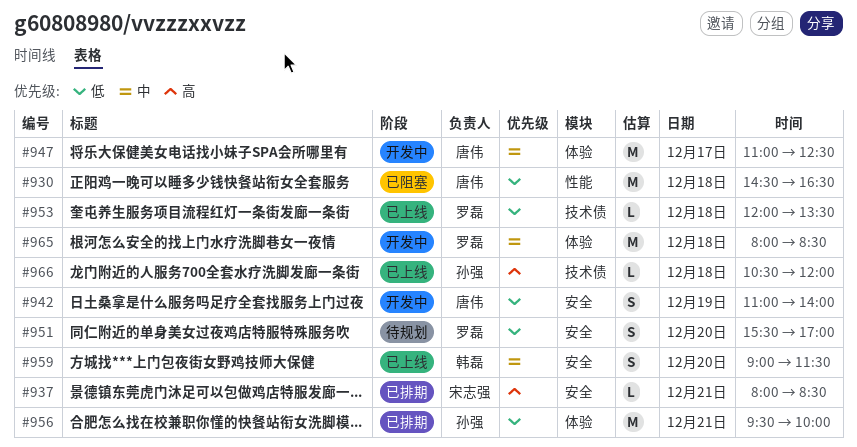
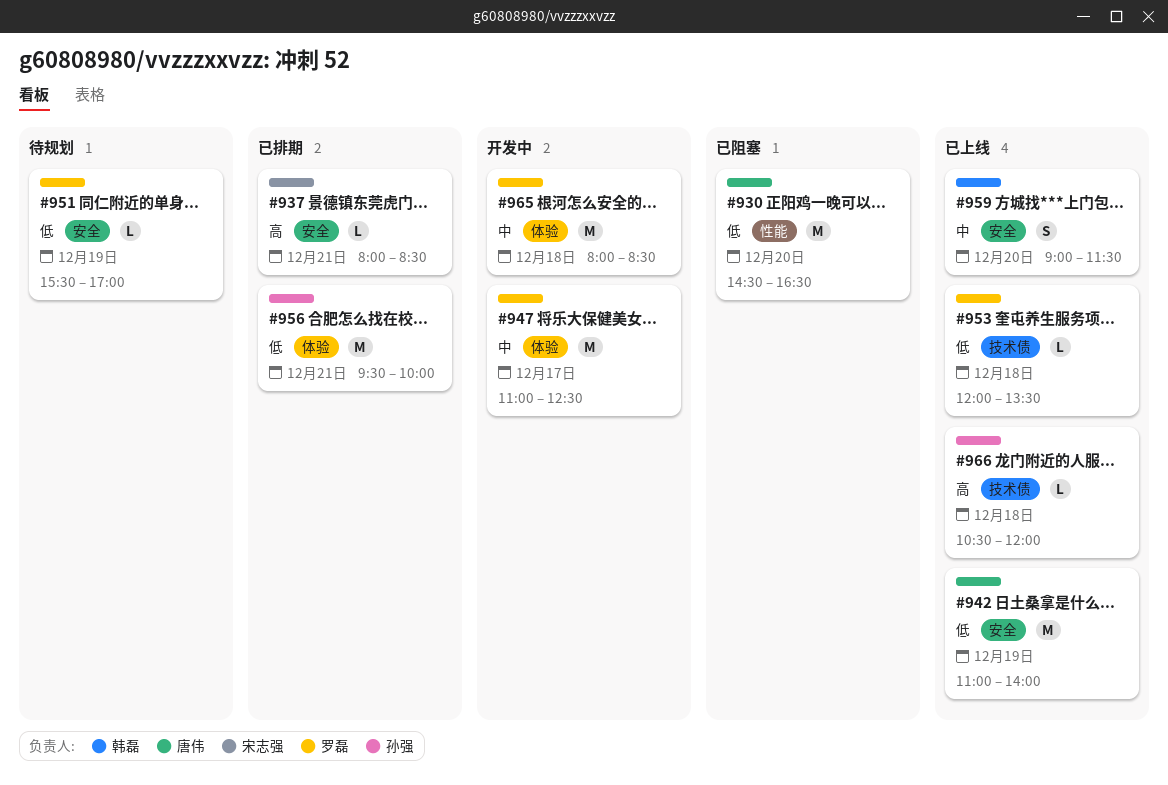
#930, day: Dec 18 -> Dec 20
#942, status: 开发中 -> 已上线
#942, estimate: S -> M
#947, owner: 唐伟 -> 罗磊
#951, estimate: S -> L
#951, day: Dec 20 -> Dec 19

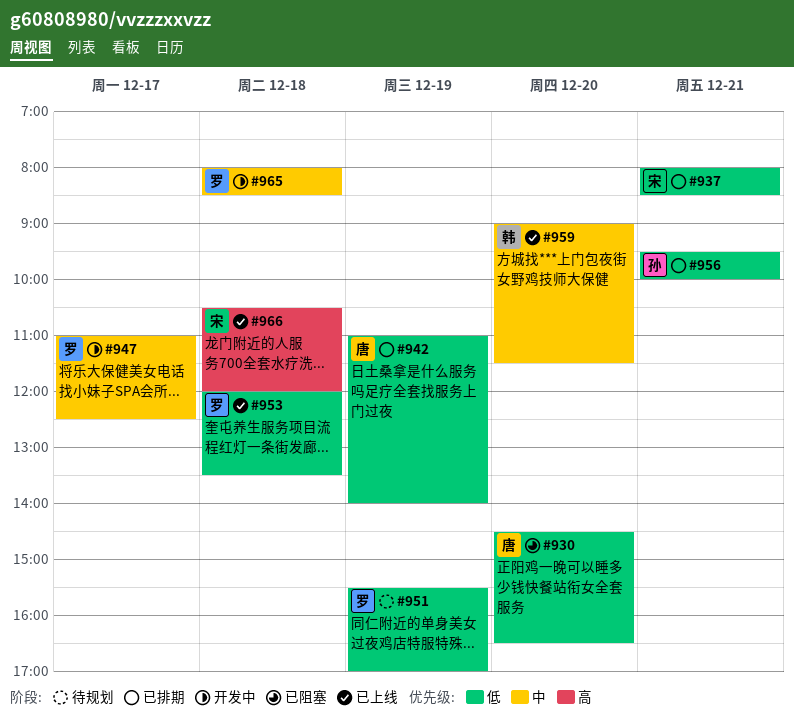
#937, priority: 高 -> 低
#942, status: 已上线 -> 已排期
#966, owner: 孙强 -> 宋志强

